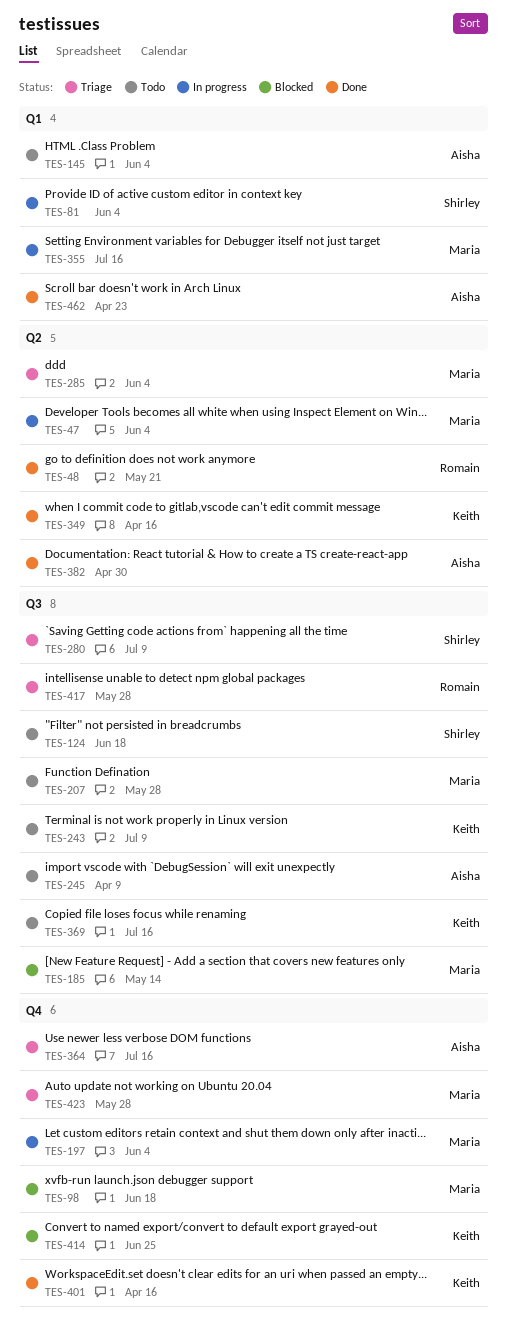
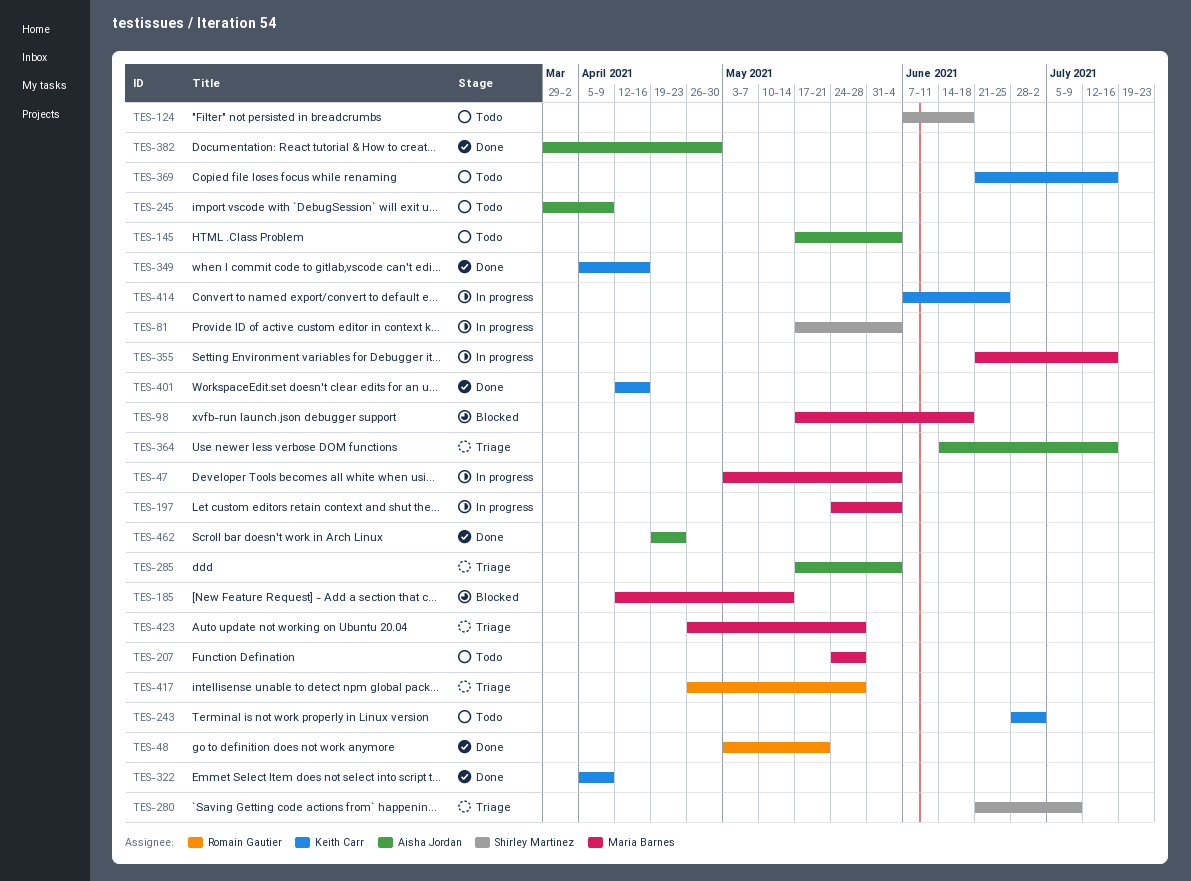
TES-243, due: Jul 9 -> Jul 2
TES-285, owner: Maria Barnes -> Aisha Jordan
TES-322: none -> present
TES-414, status: Blocked -> In progress

